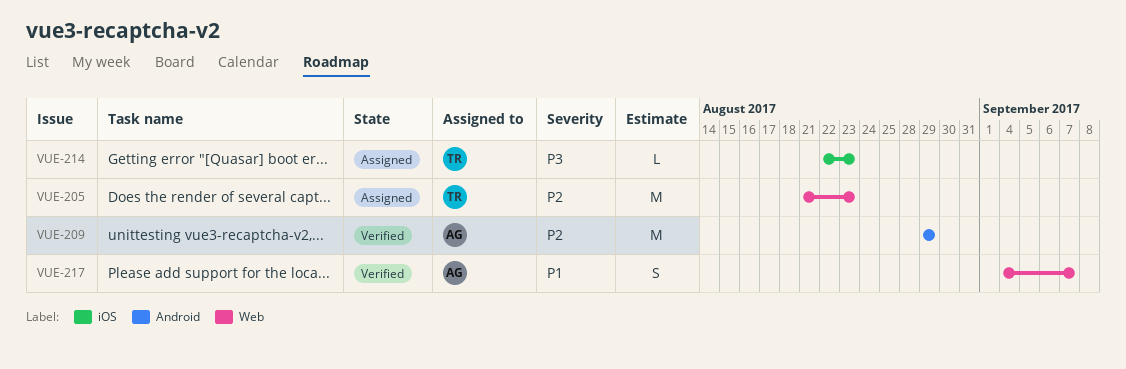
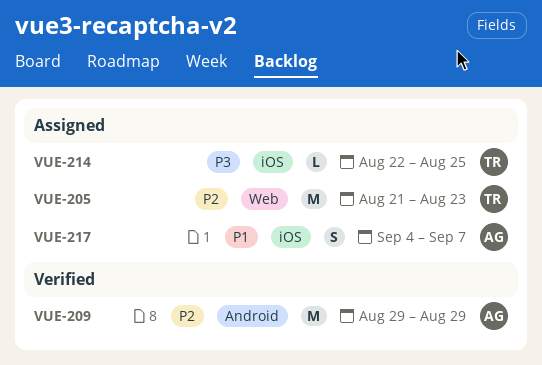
VUE-214, due: Aug 23 -> Aug 25
VUE-217, status: Verified -> Assigned
VUE-217, label: Web -> iOS

